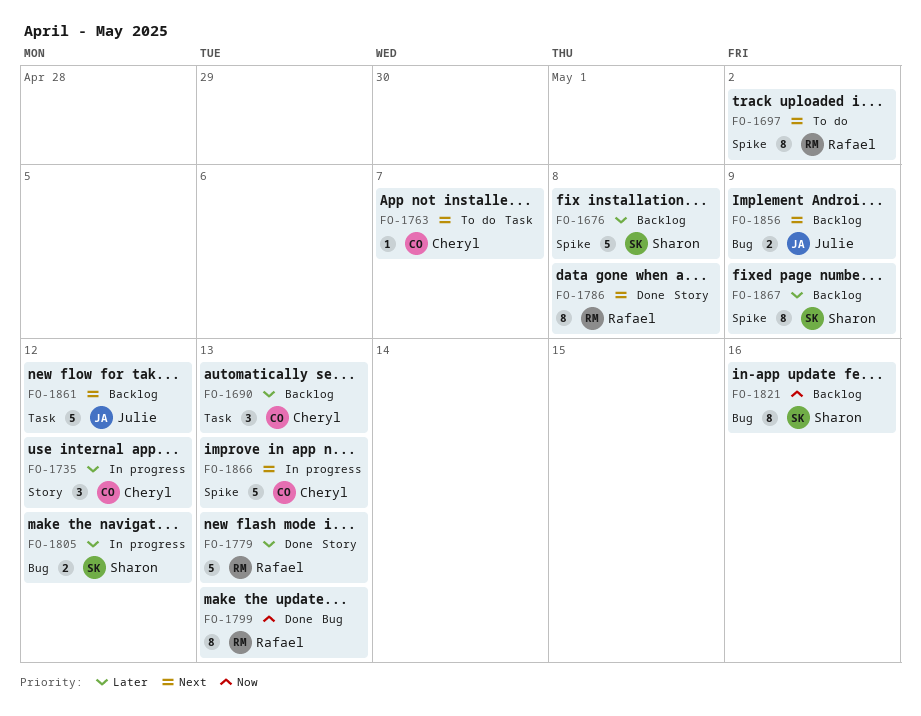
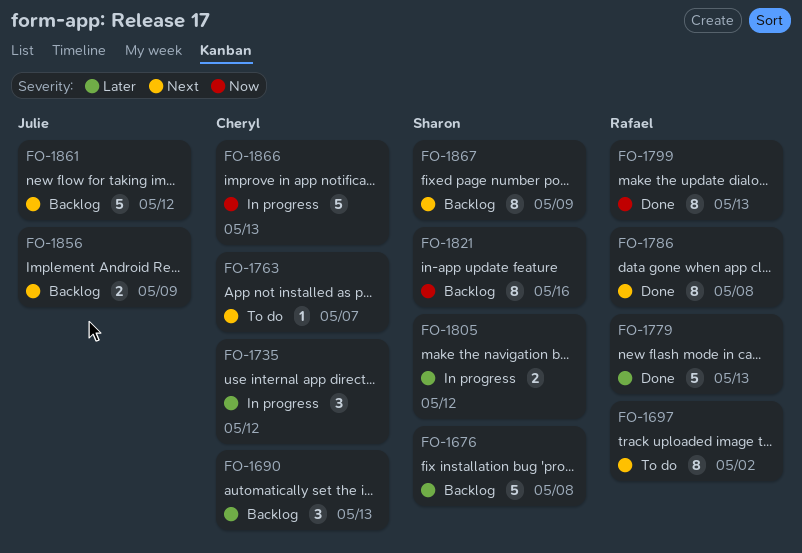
FO-1866, priority: Next -> Now
FO-1867, priority: Later -> Next

